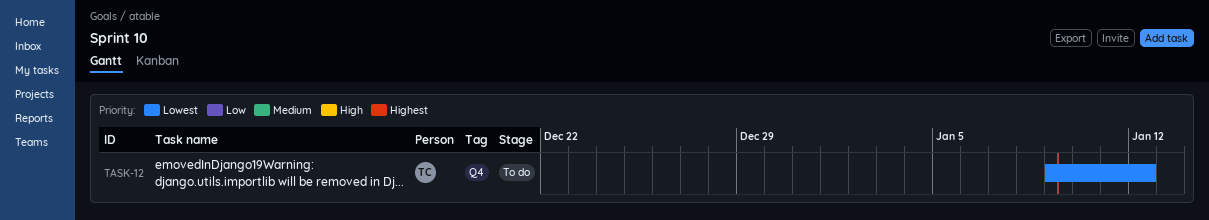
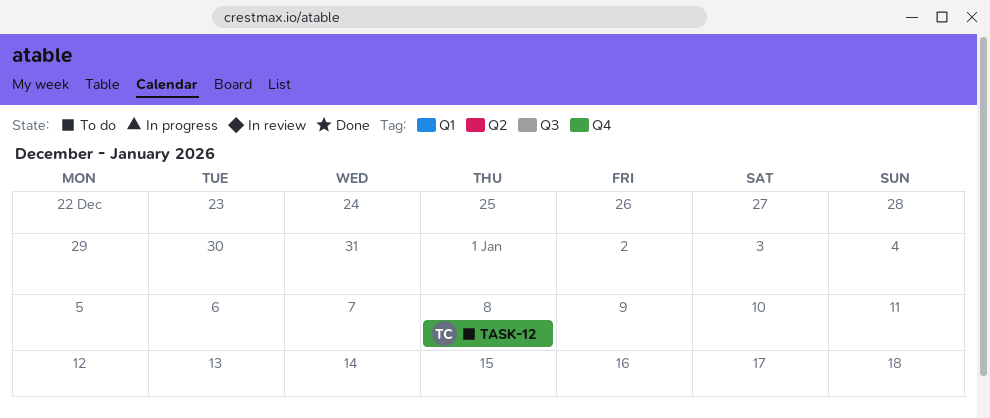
TASK-12, start: Jan 9 -> Jan 8
TASK-12, due: Jan 12 -> Jan 8

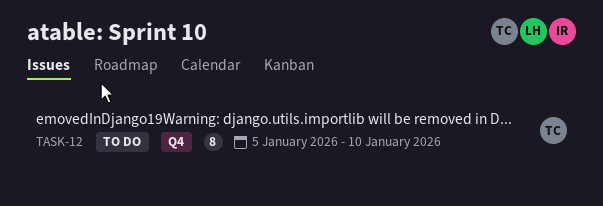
TASK-12, start: Jan 8 -> Jan 5
TASK-12, due: Jan 8 -> Jan 10

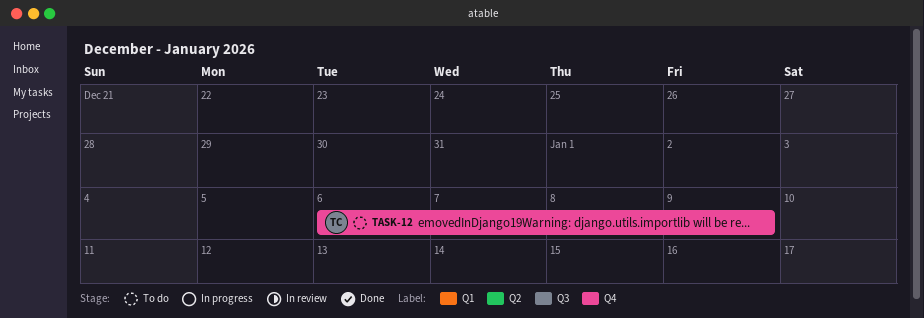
TASK-12, start: Jan 5 -> Jan 6
TASK-12, due: Jan 10 -> Jan 9

